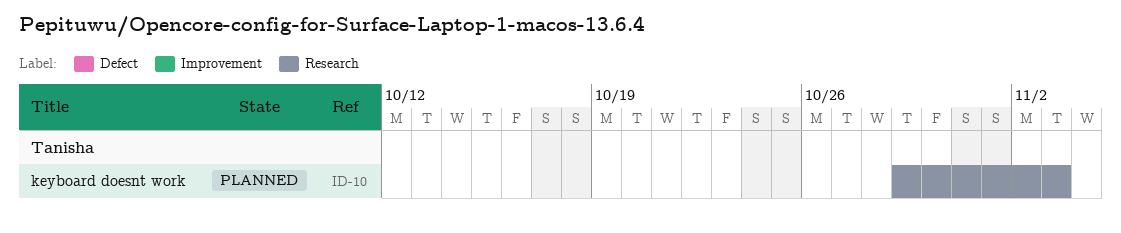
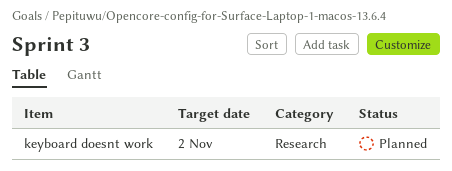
keyboard doesnt work, due: Nov 3 -> Nov 2

